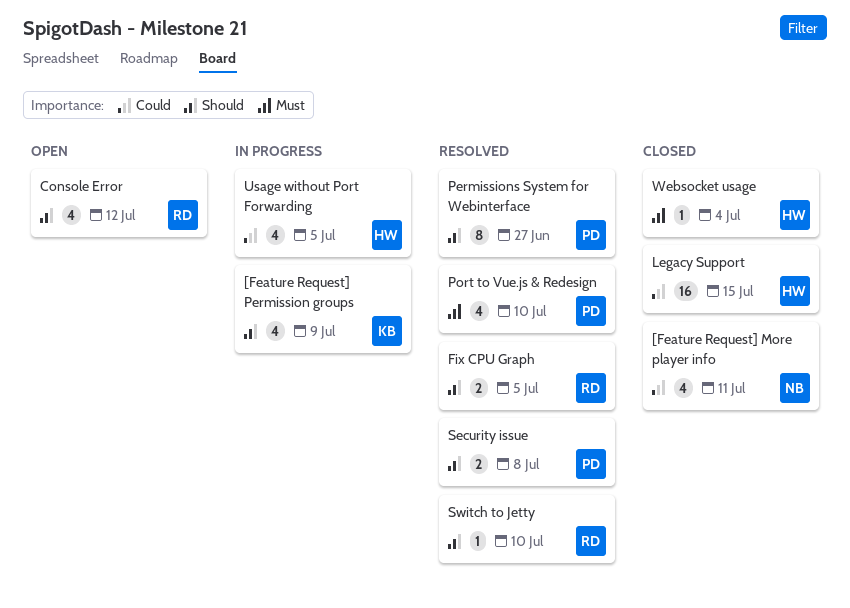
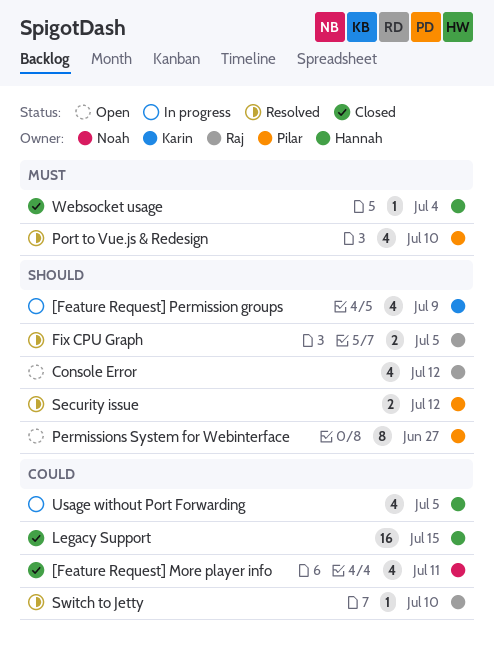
Permissions System for Webinterface, status: Resolved -> Open
Security issue, due: Jul 8 -> Jul 12
Switch to Jetty, priority: Should -> Could

